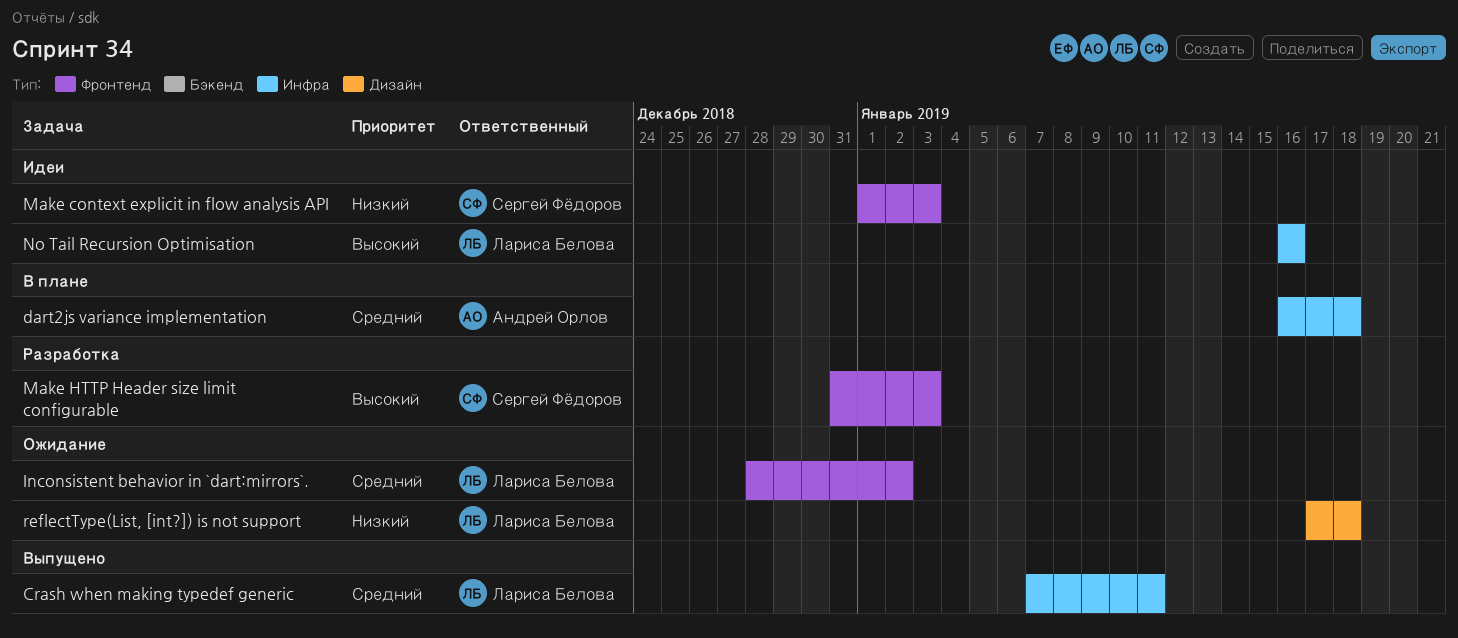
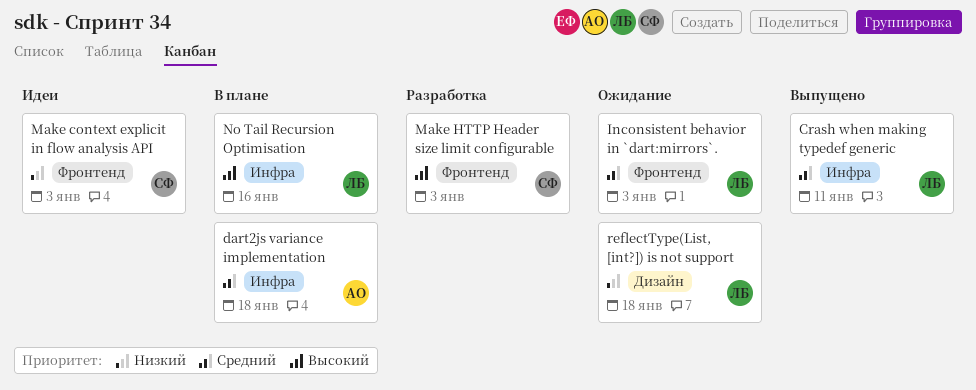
Inconsistent behavior in `dart:mirrors`., due: Jan 2 -> Jan 3
No Tail Recursion Optimisation, status: Идеи -> В плане

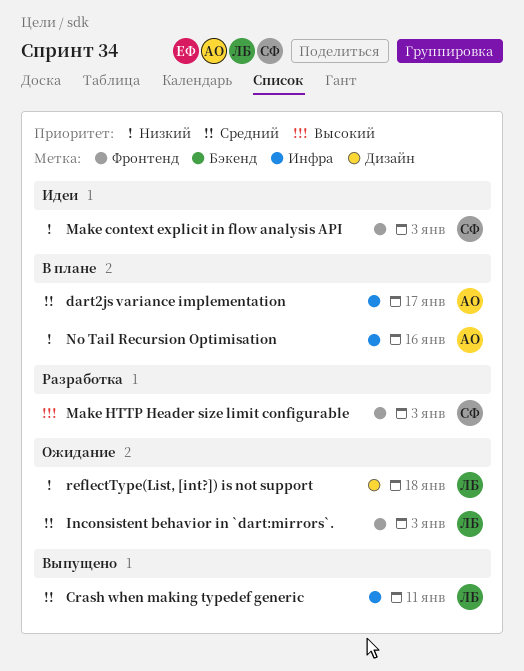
dart2js variance implementation, due: Jan 18 -> Jan 17
No Tail Recursion Optimisation, owner: ЛБ -> АО
No Tail Recursion Optimisation, priority: Высокий -> Низкий

